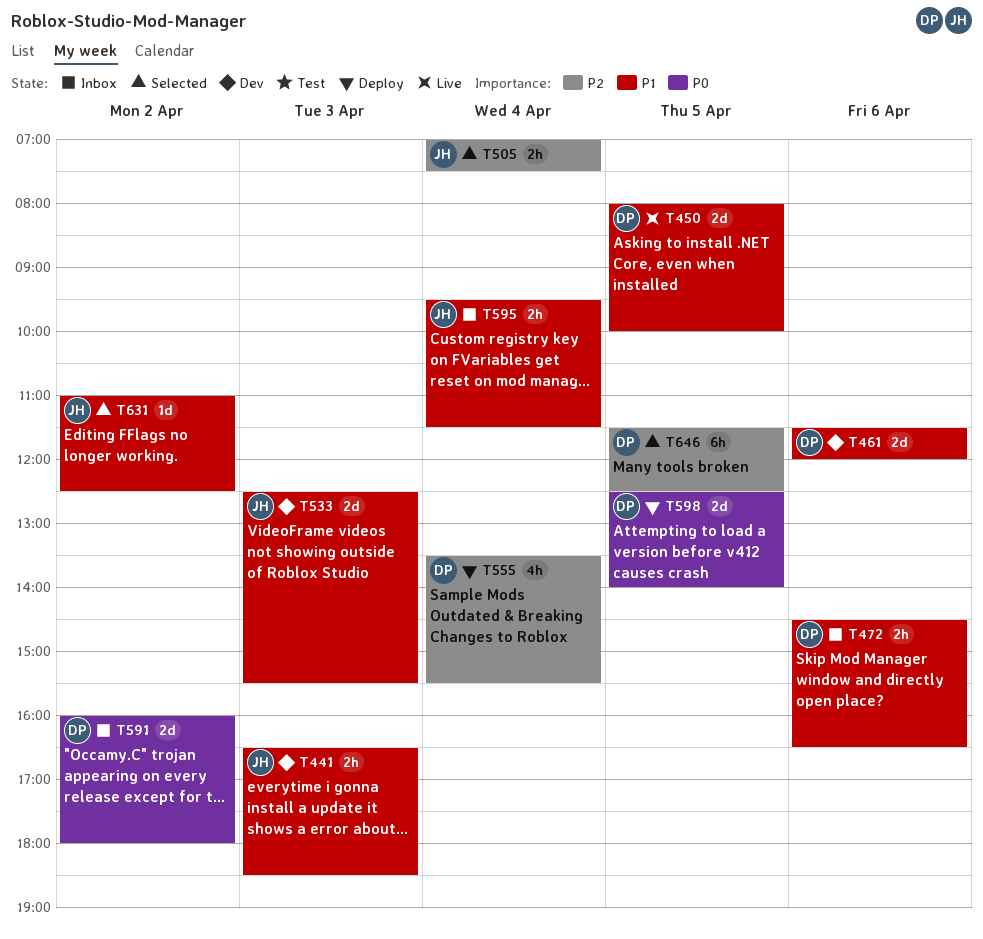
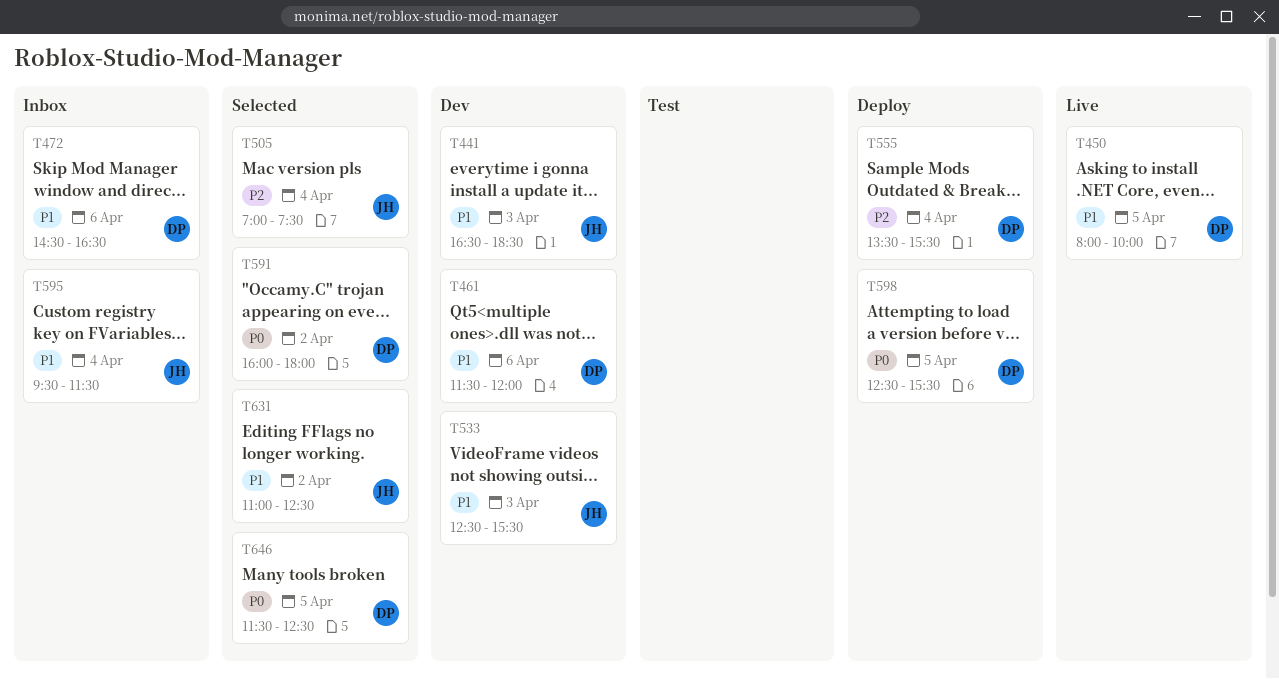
T591, status: Inbox -> Selected
T598, ends: 14:00 -> 15:30
T646, priority: P2 -> P0

